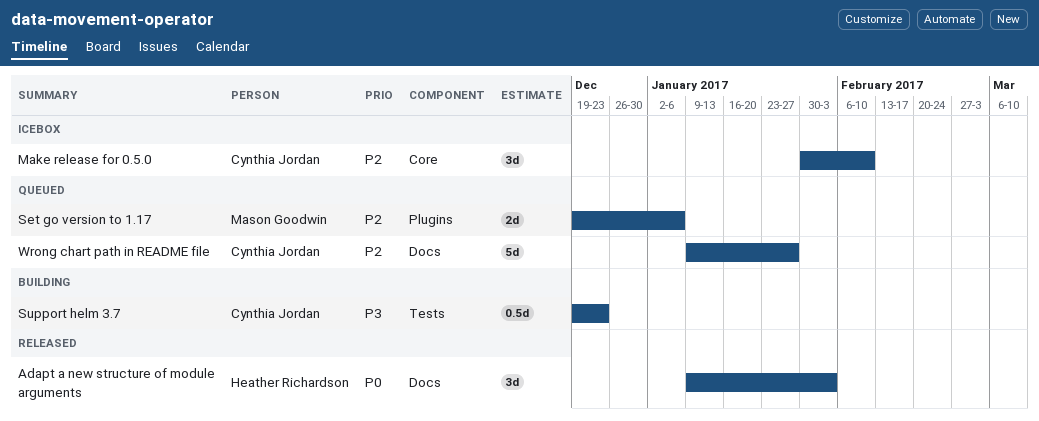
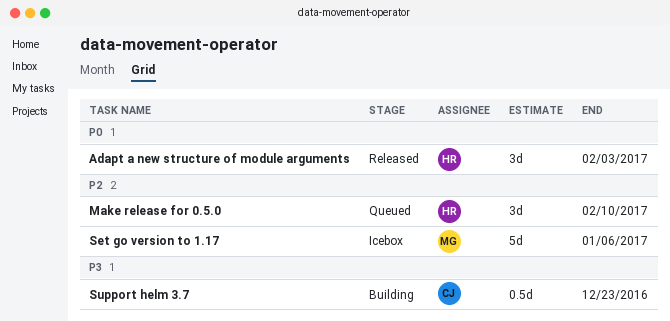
Make release for 0.5.0, status: Icebox -> Queued
Make release for 0.5.0, owner: Cynthia Jordan -> Heather Richardson
Set go version to 1.17, status: Queued -> Icebox
Set go version to 1.17, estimate: 2d -> 5d
Wrong chart path in README file: present -> none

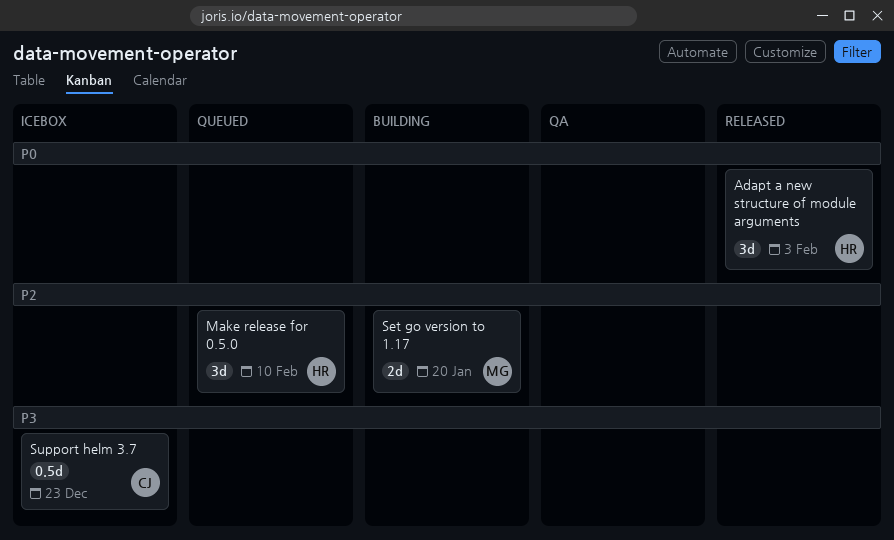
Set go version to 1.17, status: Icebox -> Building
Set go version to 1.17, estimate: 5d -> 2d
Set go version to 1.17, due: Jan 6 -> Jan 20
Support helm 3.7, status: Building -> Icebox

